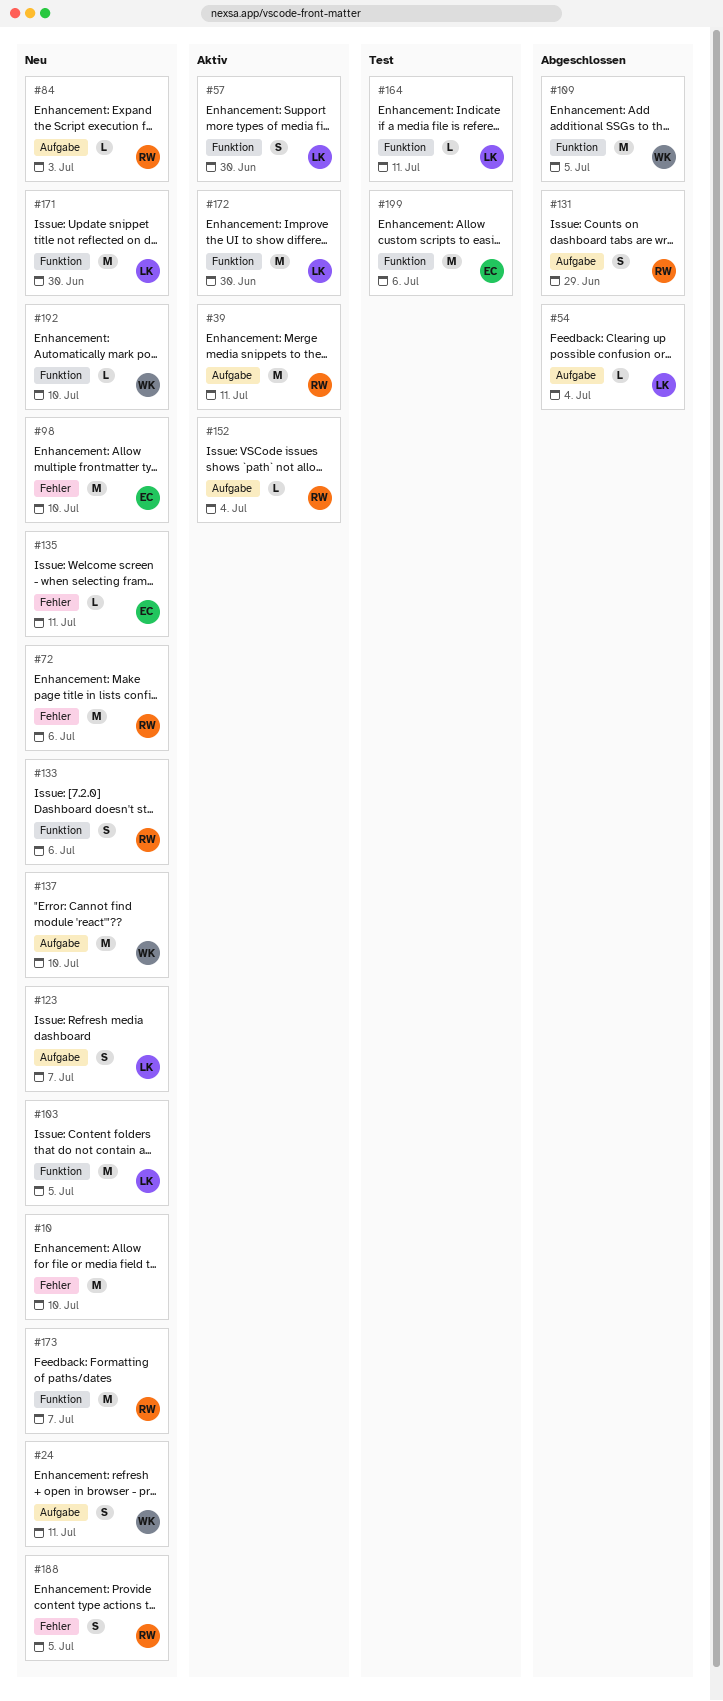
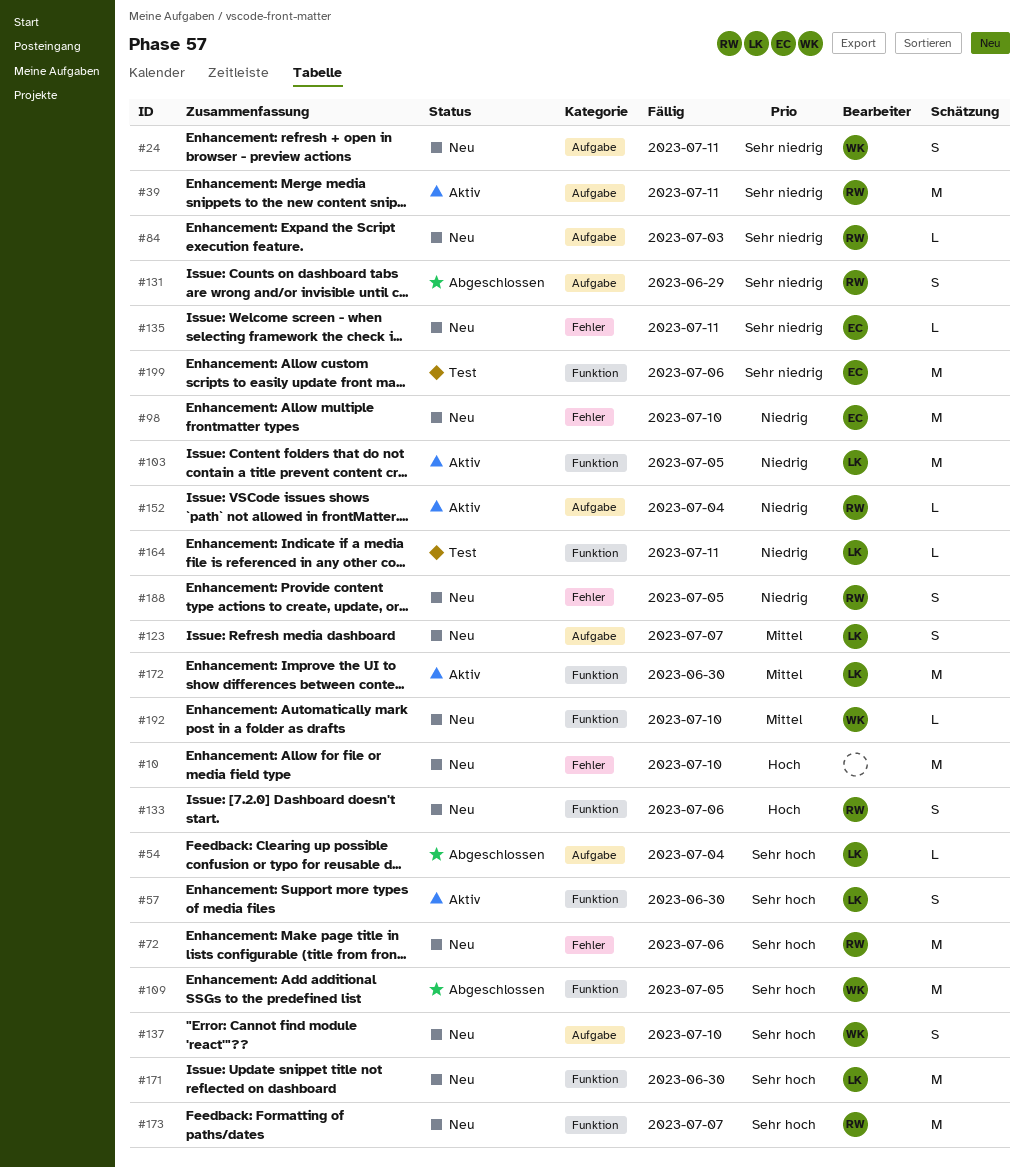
#103, status: Neu -> Aktiv
#137, estimate: M -> S

